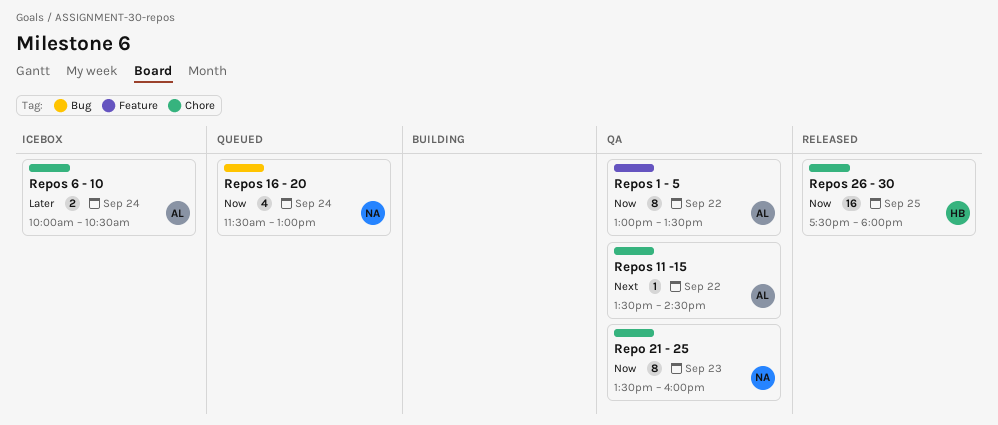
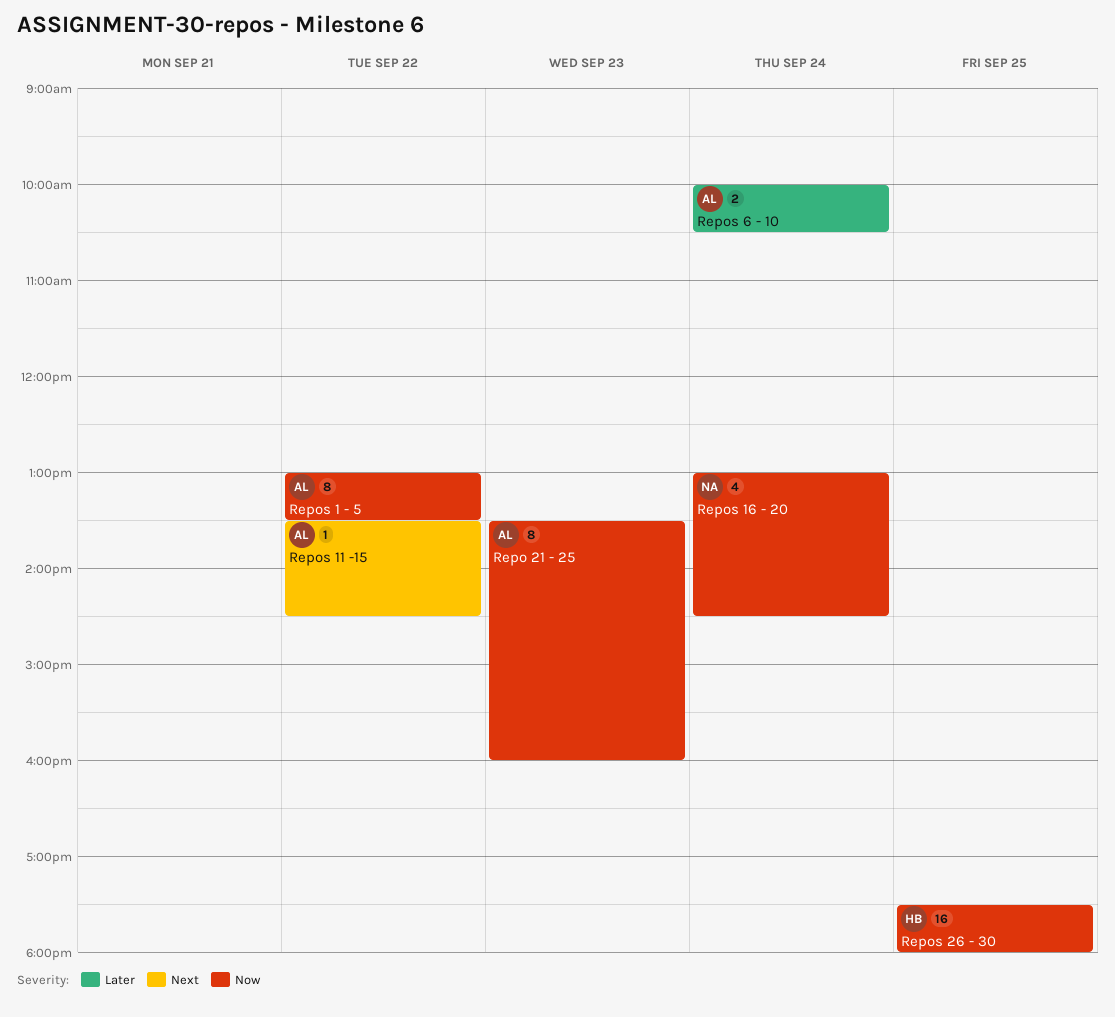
Repo 21 - 25, owner: NA -> AL
Repos 16 - 20, begins: 11:30 -> 13:00
Repos 16 - 20, ends: 13:00 -> 14:30

